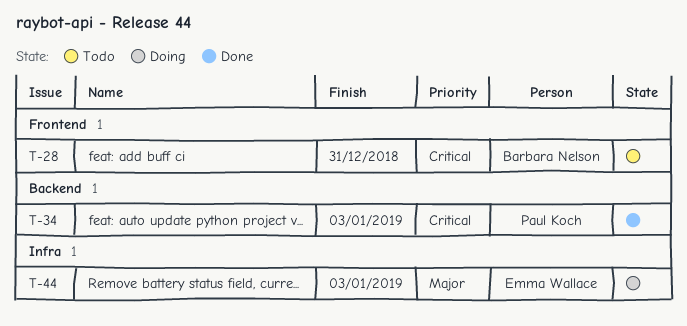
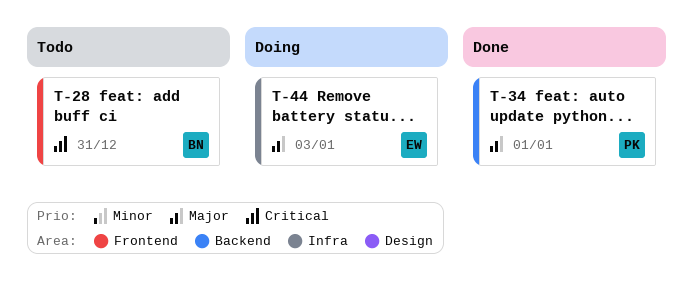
T-34, priority: Critical -> Major
T-34, due: Jan 3 -> Jan 1

